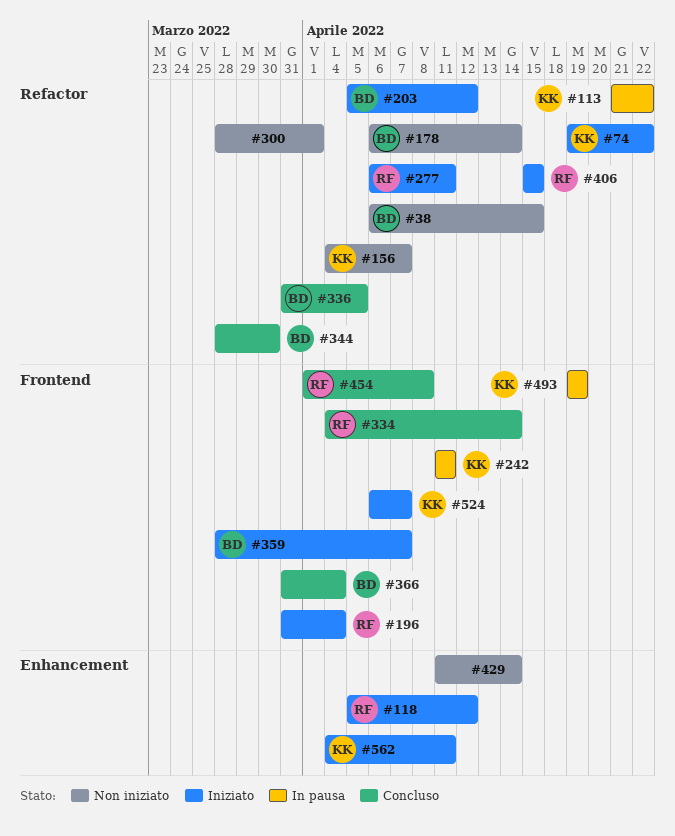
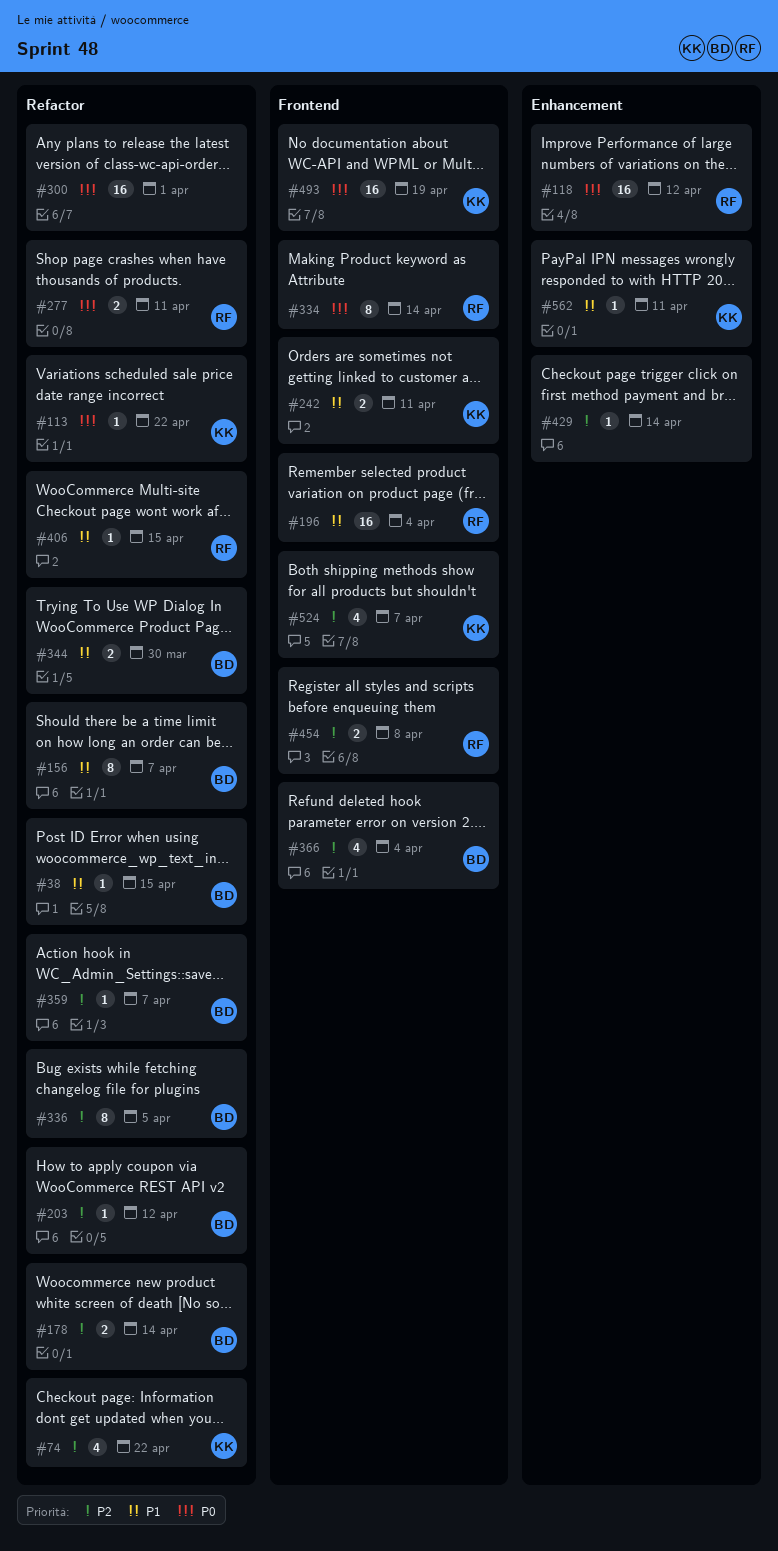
#156, owner: KK -> BD
#359, label: Frontend -> Refactor

